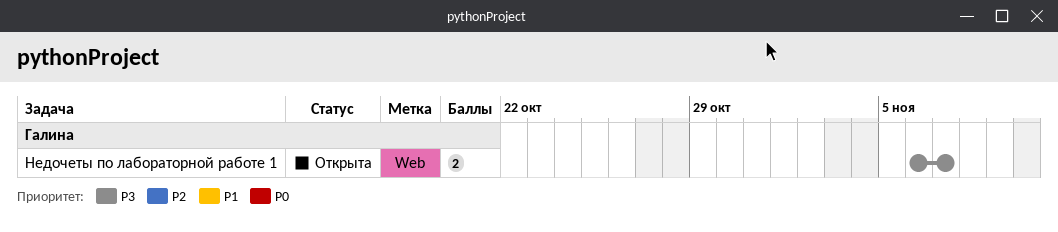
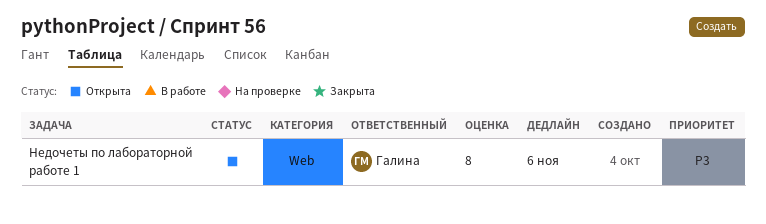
Недочеты по лабораторной работе 1, estimate: 2 -> 8
Недочеты по лабораторной работе 1, due: Nov 7 -> Nov 6

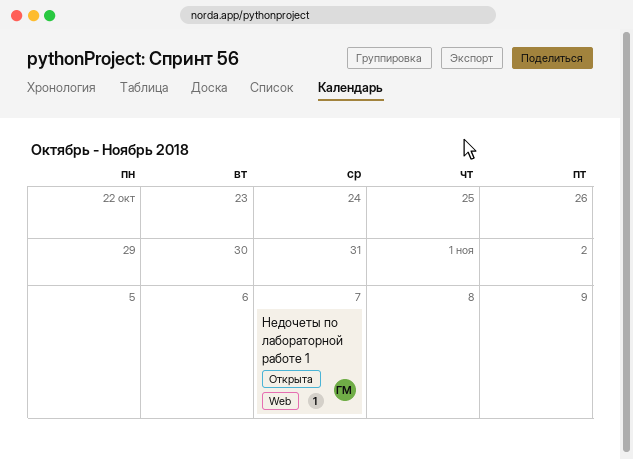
Недочеты по лабораторной работе 1, estimate: 8 -> 1
Недочеты по лабораторной работе 1, due: Nov 6 -> Nov 7

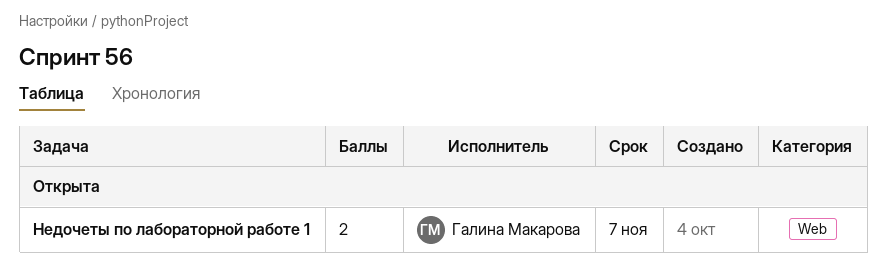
Недочеты по лабораторной работе 1, estimate: 1 -> 2

